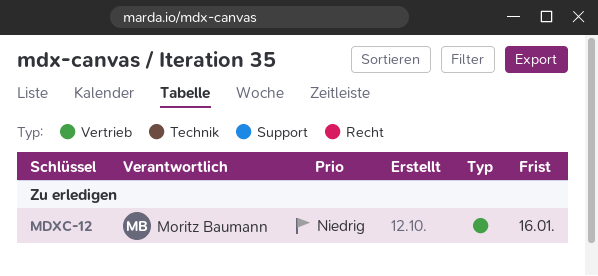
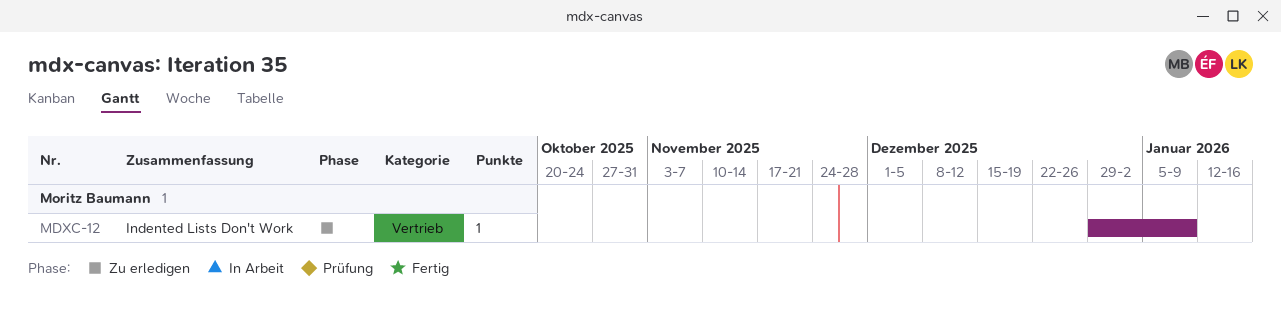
MDXC-12, due: Jan 16 -> Jan 9

